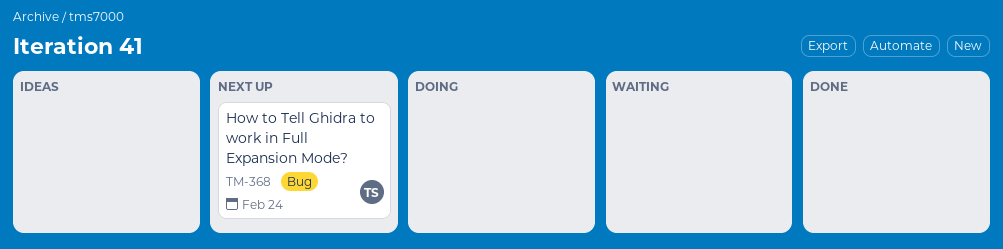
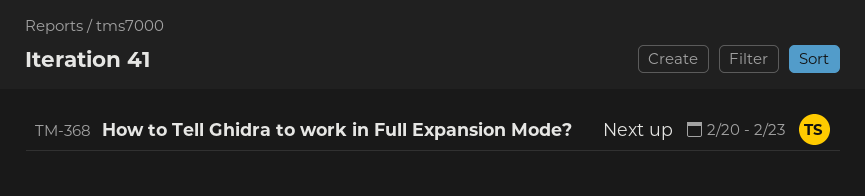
TM-368, due: Feb 24 -> Feb 23

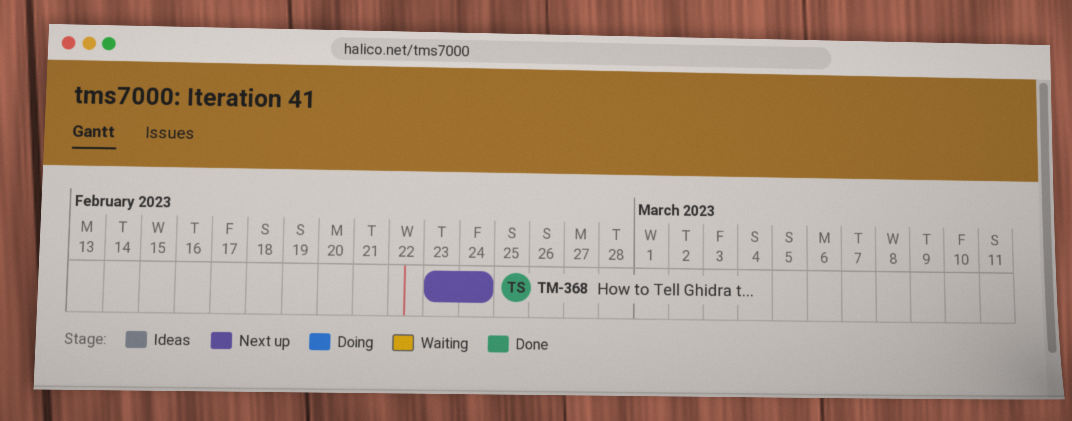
TM-368, start: Feb 20 -> Feb 23
TM-368, due: Feb 23 -> Feb 24

